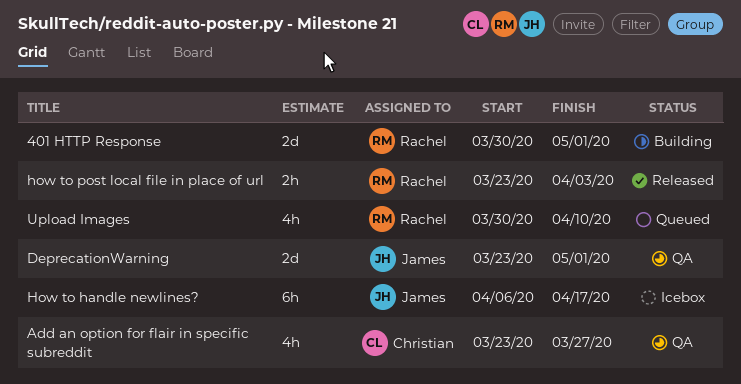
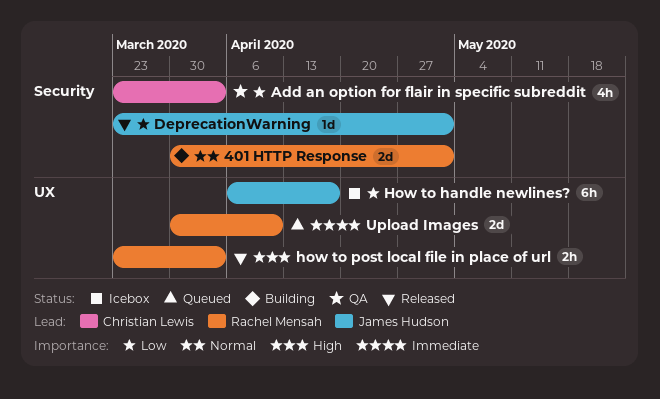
Add an option for flair in specific subreddit, due: Mar 27 -> Apr 3
DeprecationWarning, status: QA -> Released
DeprecationWarning, estimate: 2d -> 1d
Upload Images, estimate: 4h -> 2d

